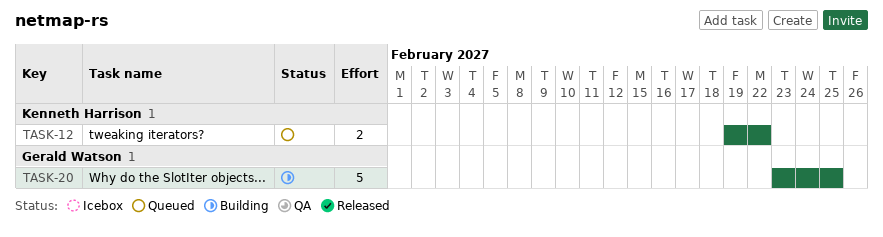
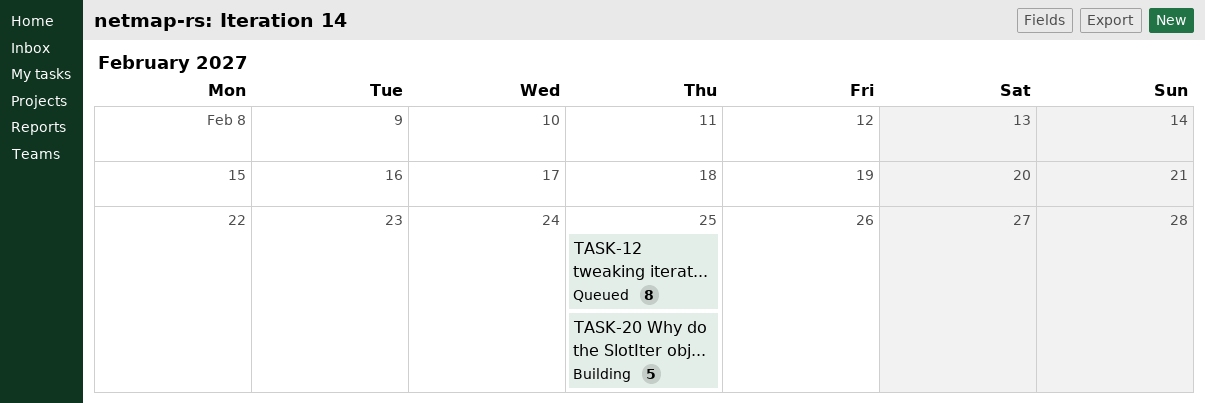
TASK-12, estimate: 2 -> 8
TASK-12, due: Feb 22 -> Feb 25

